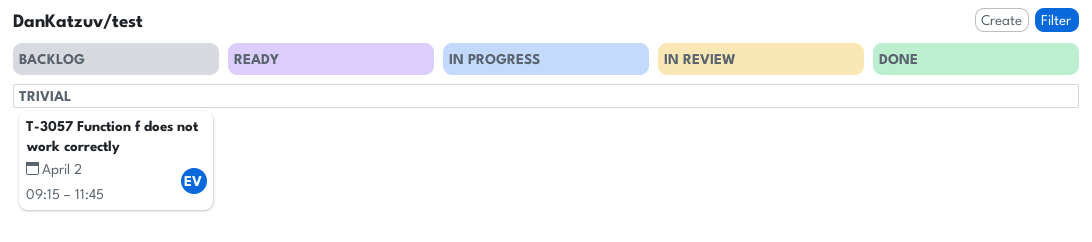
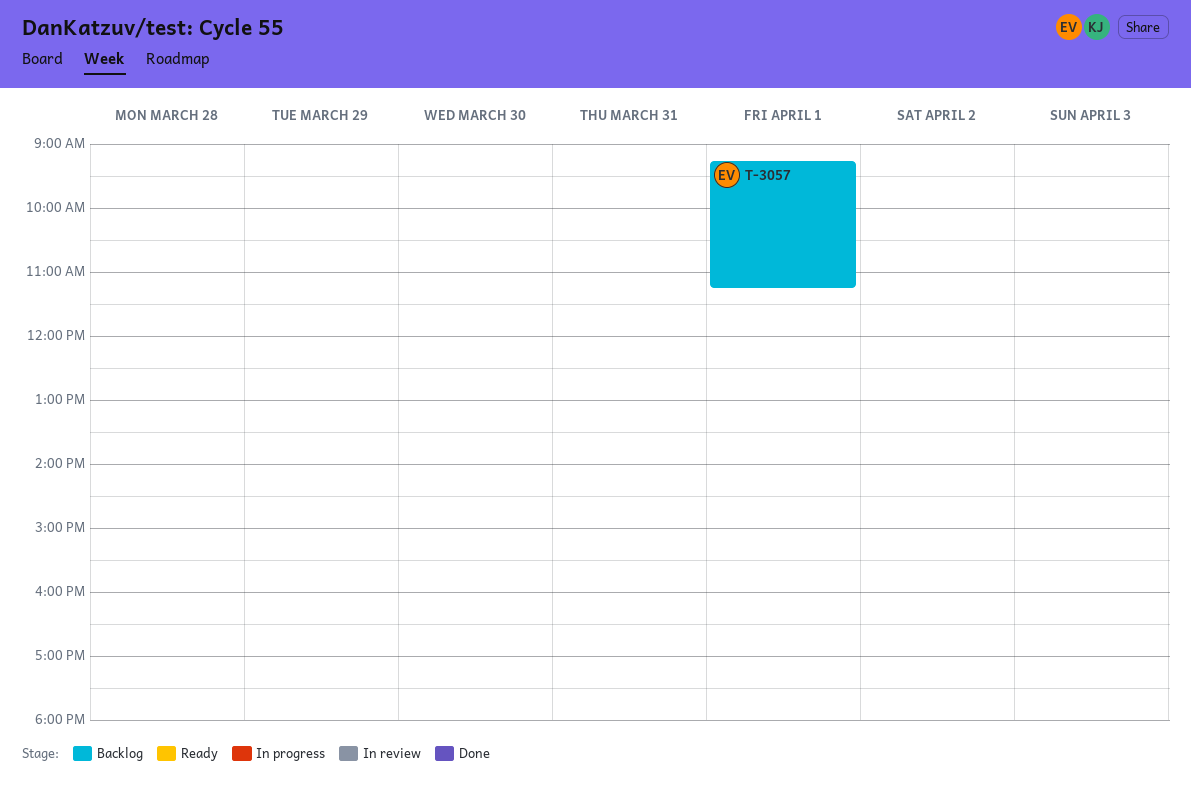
T-3057, day: Apr 2 -> Apr 1
T-3057, ends: 11:45 -> 11:15

